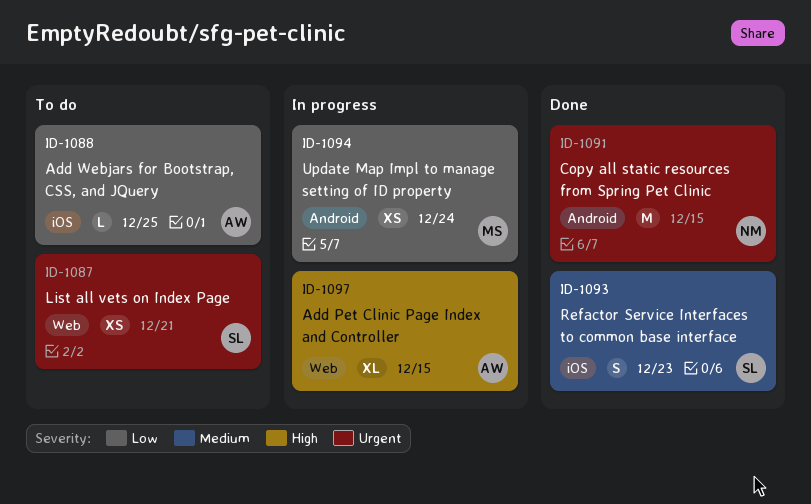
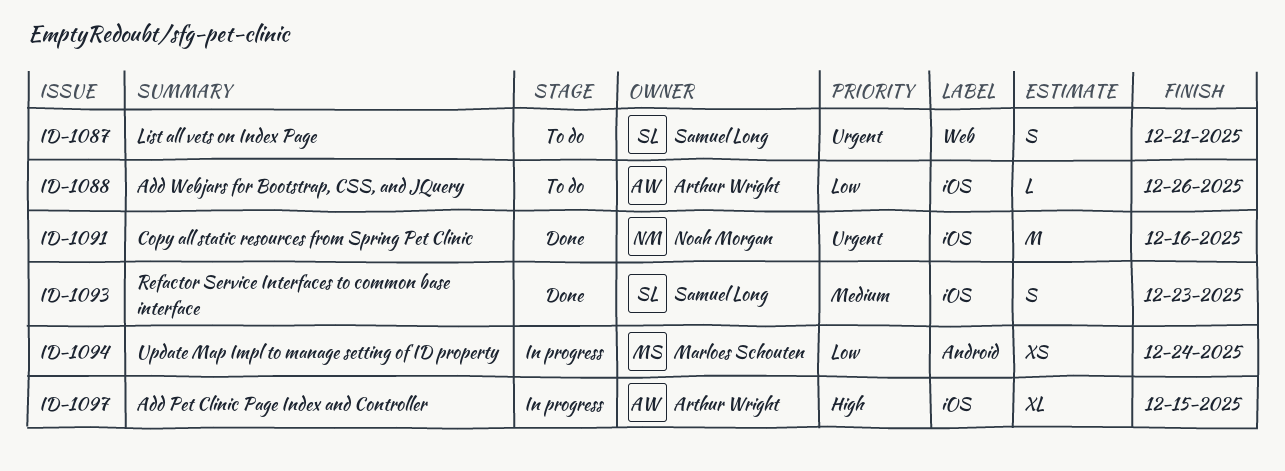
ID-1087, estimate: XS -> S
ID-1088, due: Dec 25 -> Dec 26
ID-1091, label: Android -> iOS
ID-1091, due: Dec 15 -> Dec 16
ID-1097, label: Web -> iOS

